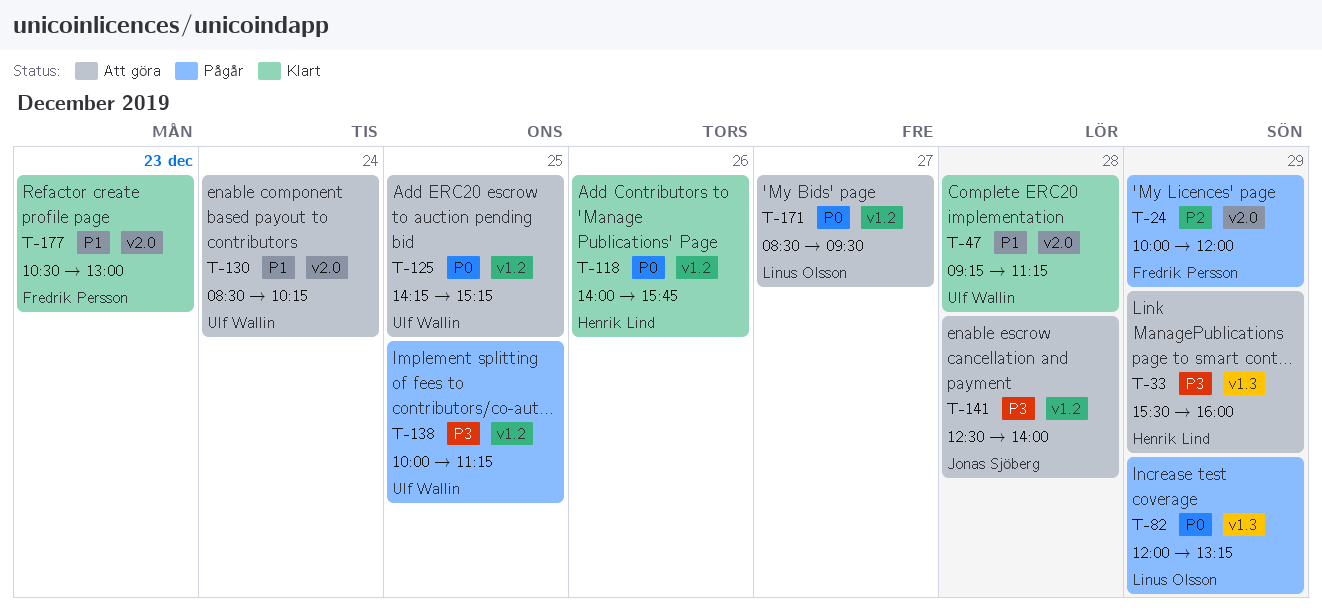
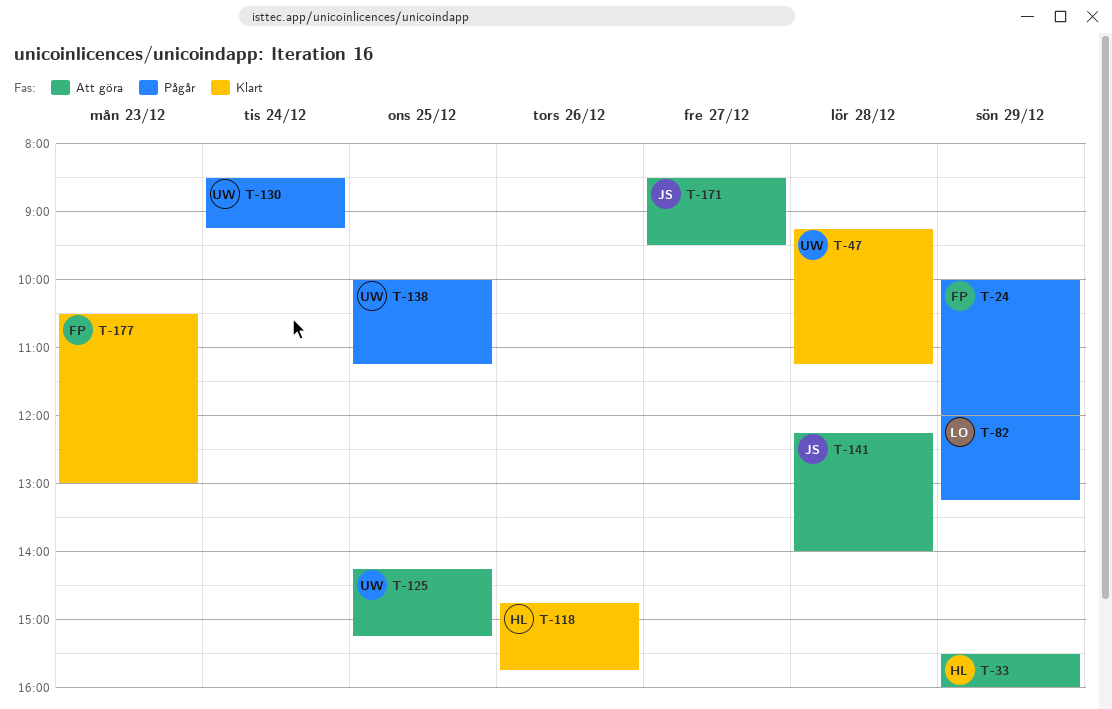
T-118, begins: 14:00 -> 14:45
T-130, status: Att göra -> Pågår
T-130, ends: 10:15 -> 09:15
T-141, begins: 12:30 -> 12:15
T-171, owner: Linus Olsson -> Jonas Sjöberg

